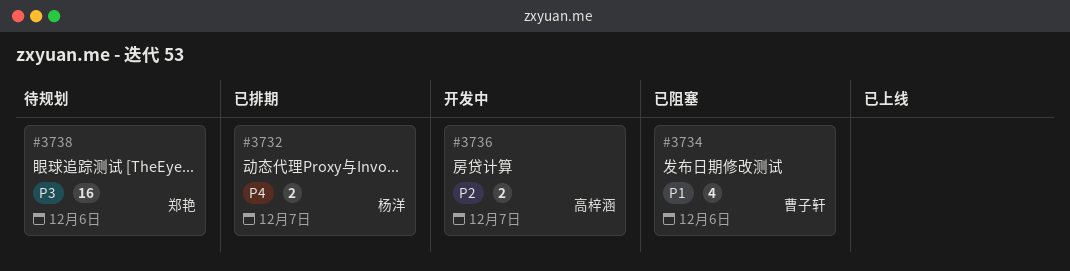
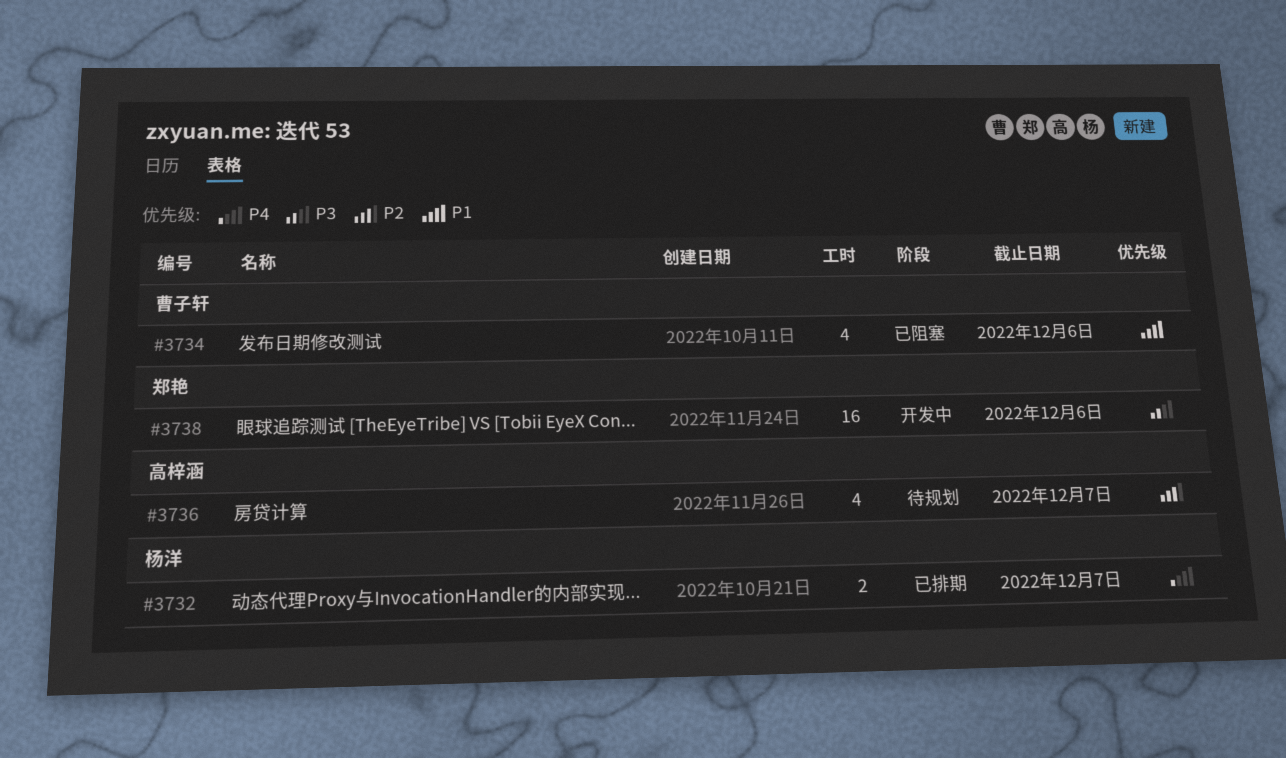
#3736, status: 开发中 -> 待规划
#3736, estimate: 2 -> 4
#3738, status: 待规划 -> 开发中

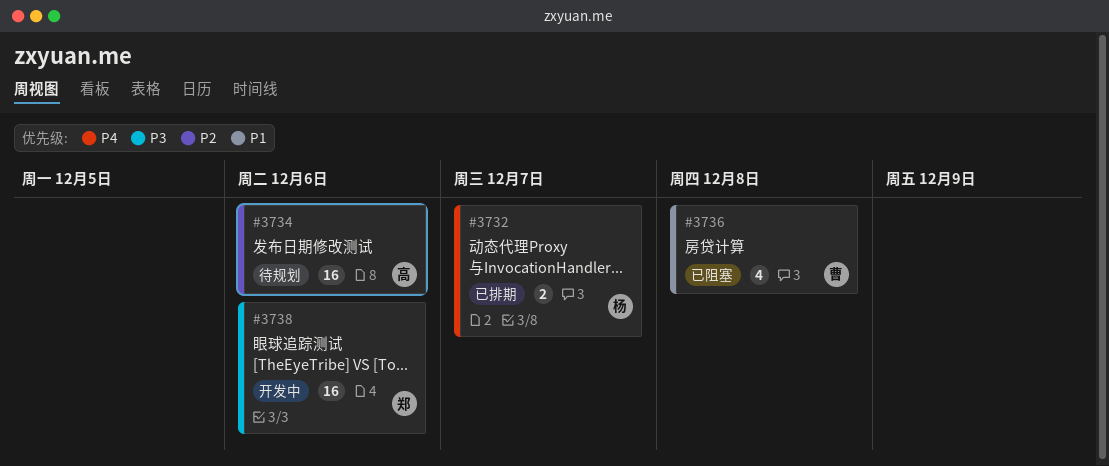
#3734, status: 已阻塞 -> 待规划
#3734, owner: 曹子轩 -> 高梓涵
#3734, priority: P1 -> P2
#3734, estimate: 4 -> 16
#3736, status: 待规划 -> 已阻塞
#3736, owner: 高梓涵 -> 曹子轩
#3736, priority: P2 -> P1
#3736, due: Dec 7 -> Dec 8

